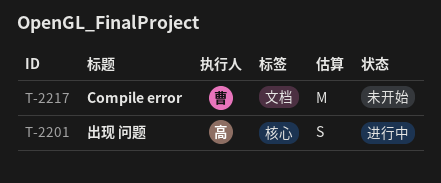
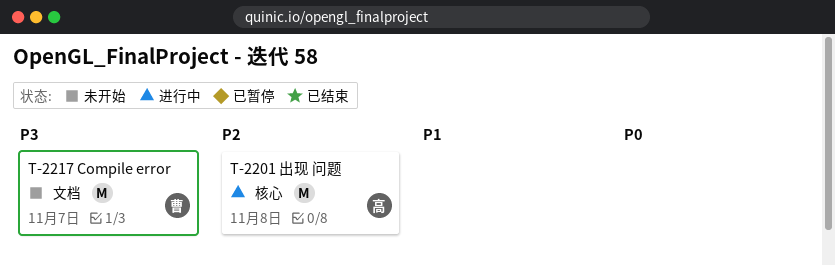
T-2201, estimate: S -> M

